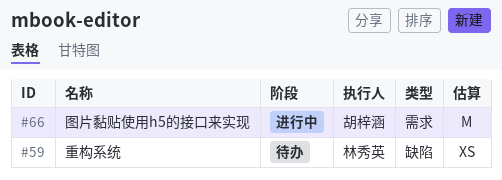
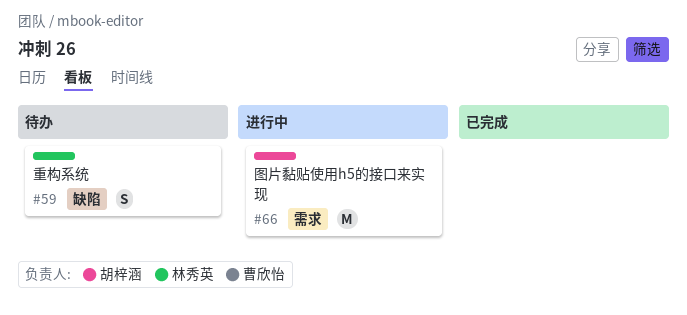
#59, estimate: XS -> S

